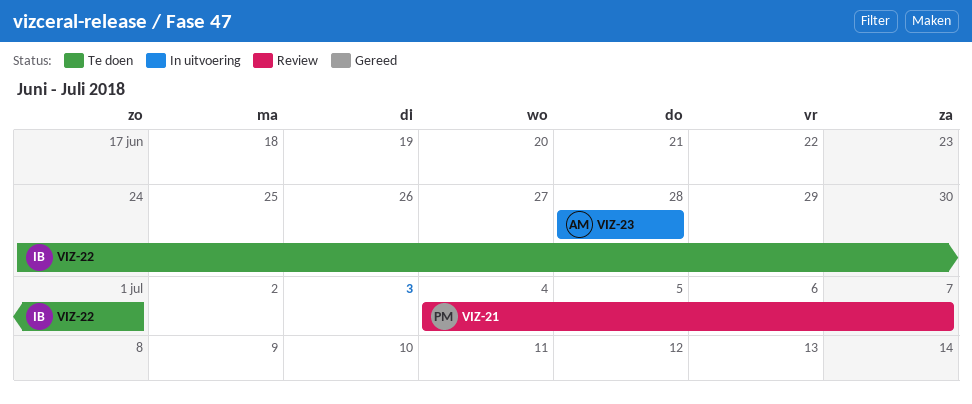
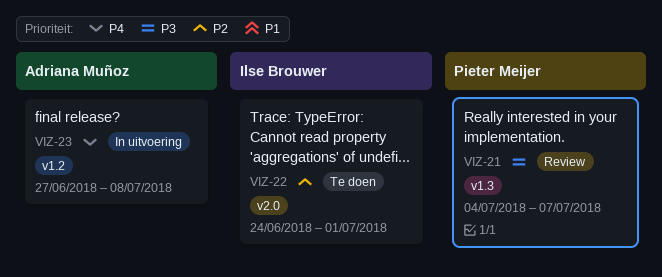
VIZ-23, start: Jun 28 -> Jun 27
VIZ-23, due: Jun 28 -> Jul 8

